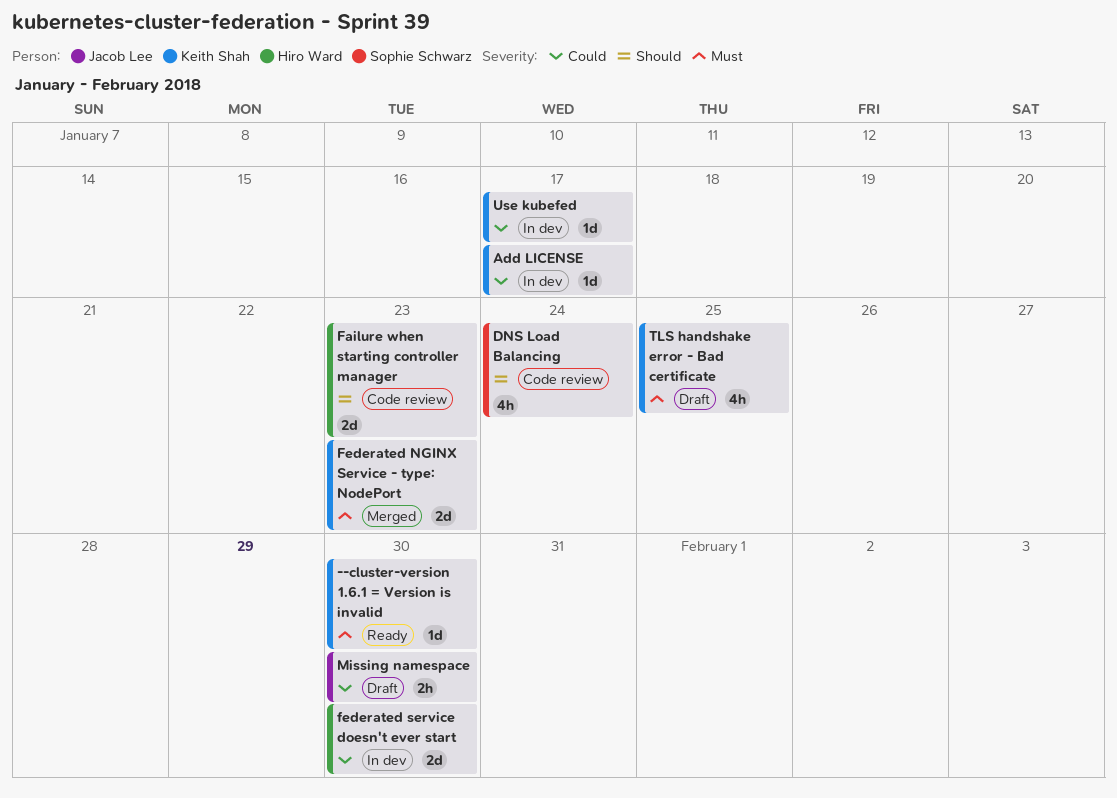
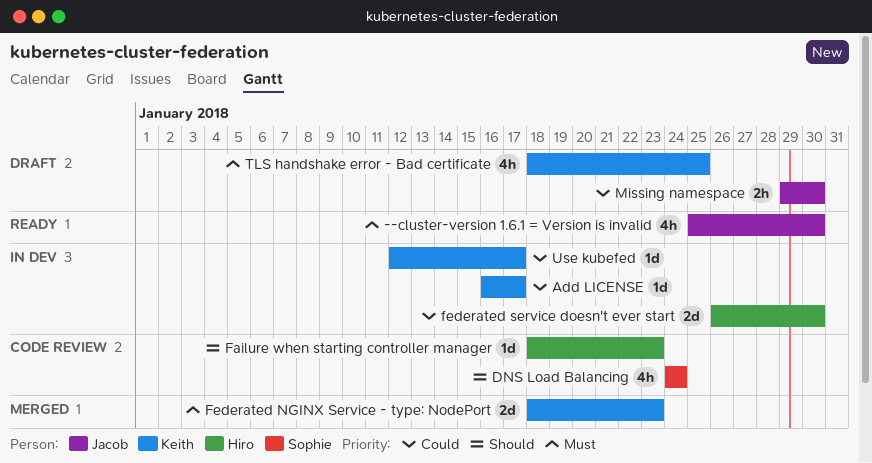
--cluster-version 1.6.1 = Version is invalid, owner: Keith Shah -> Jacob Lee
--cluster-version 1.6.1 = Version is invalid, estimate: 1d -> 4h
Failure when starting controller manager, estimate: 2d -> 1d

